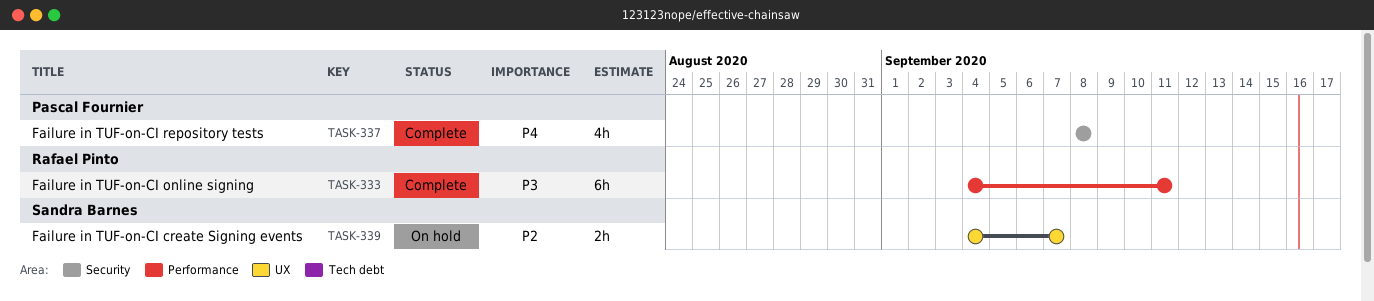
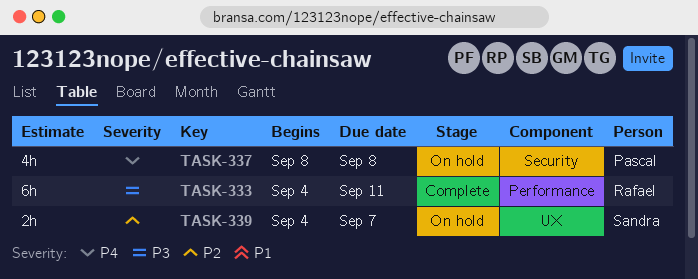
TASK-337, status: Complete -> On hold

